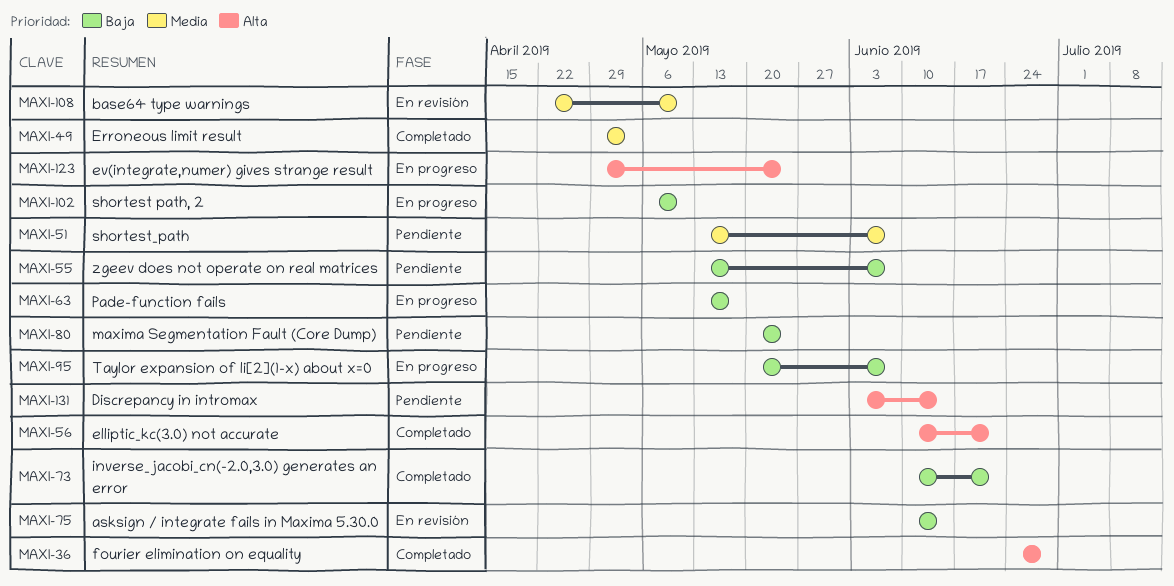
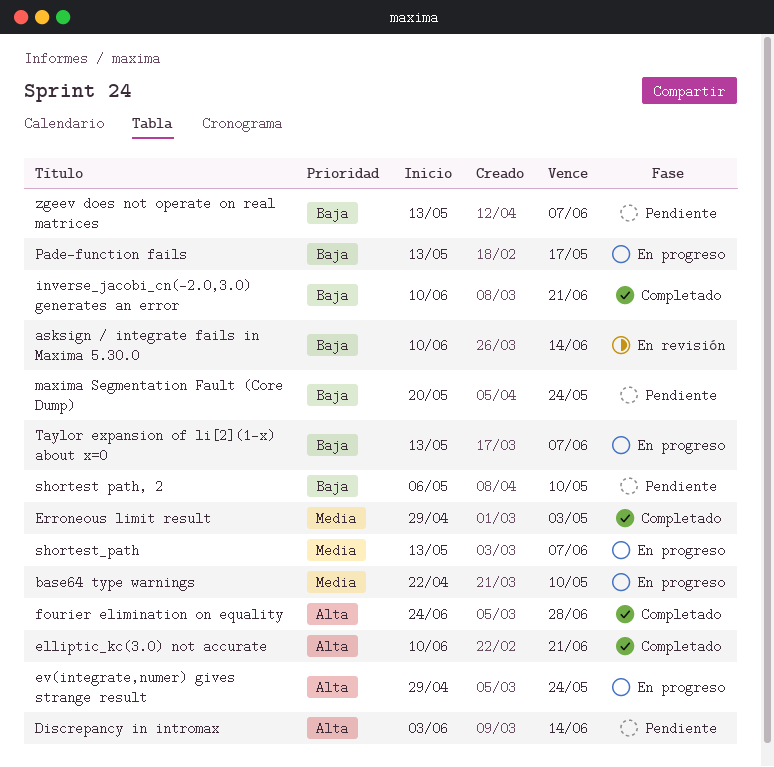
base64 type warnings, status: En revisión -> En progreso
shortest path, 2, status: En progreso -> Pendiente
shortest_path, status: Pendiente -> En progreso
Taylor expansion of li[2](1-x) about x=0, start: May 20 -> May 13

